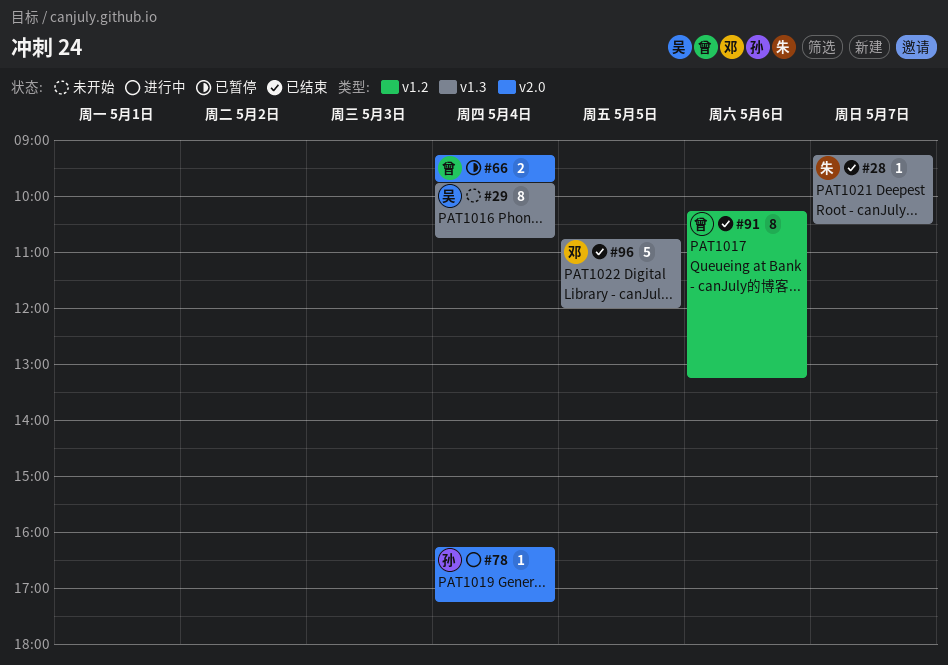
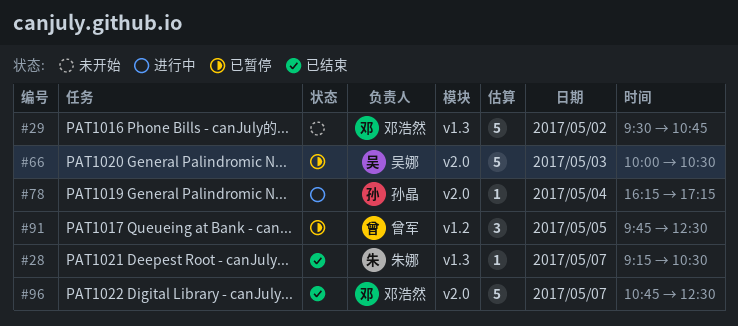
#29, owner: 吴娜 -> 邓浩然
#29, estimate: 8 -> 5
#29, day: May 4 -> May 2
#29, begins: 09:45 -> 09:30
#66, owner: 曾军 -> 吴娜
#66, estimate: 2 -> 5
#66, day: May 4 -> May 3
#66, begins: 09:15 -> 10:00
#66, ends: 09:45 -> 10:30
#91, status: 已结束 -> 已暂停
#91, estimate: 8 -> 3
#91, day: May 6 -> May 5
#91, begins: 10:15 -> 09:45
#91, ends: 13:15 -> 12:30
#96, label: v1.3 -> v2.0
#96, day: May 5 -> May 7
#96, ends: 12:00 -> 12:30

